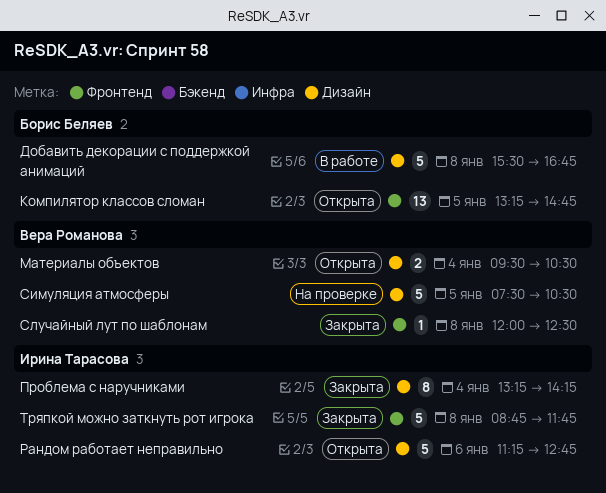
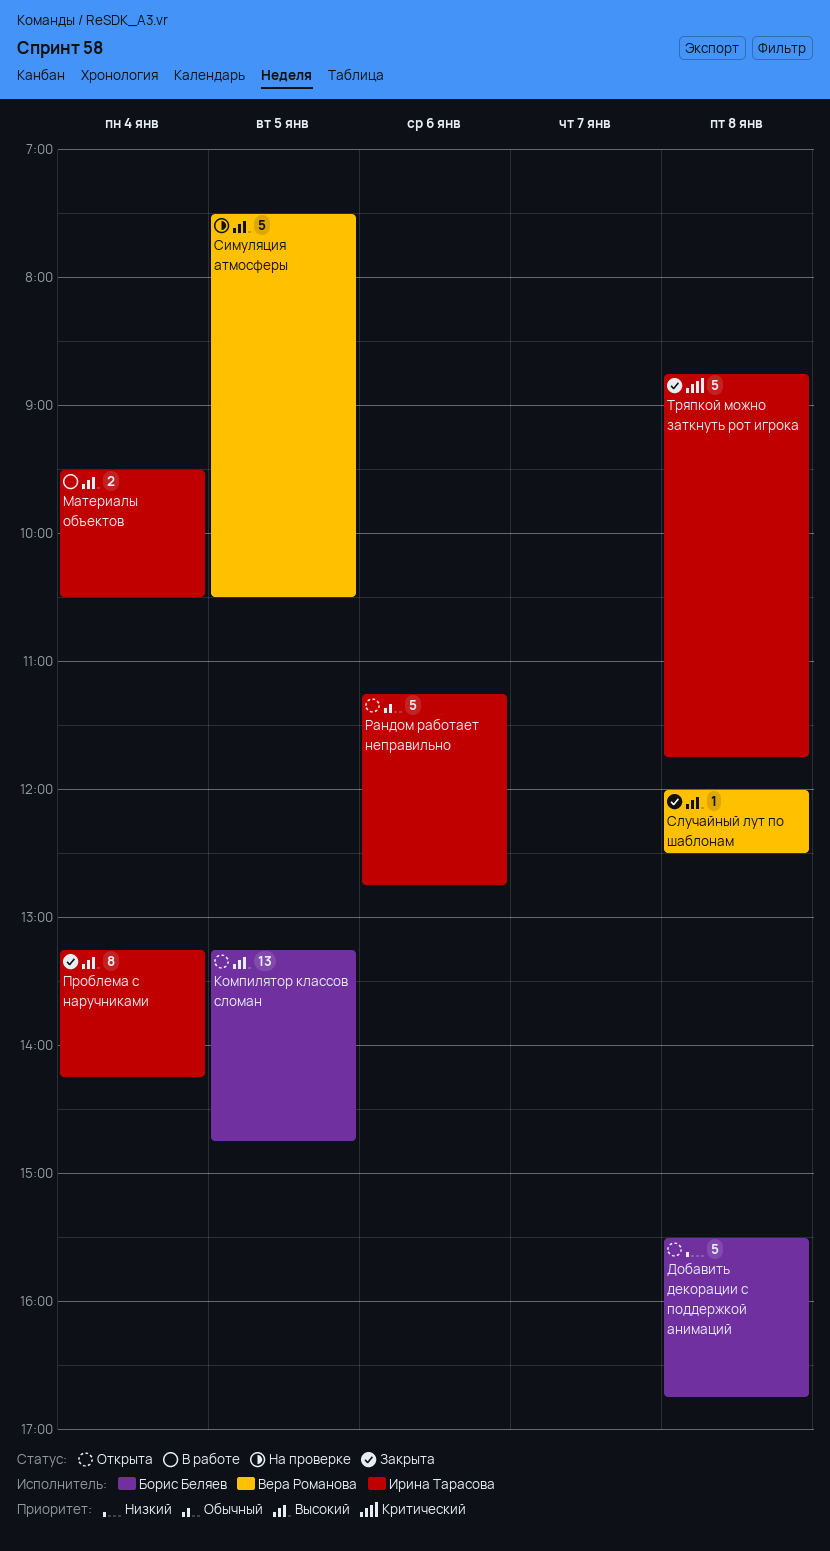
Добавить декорации с поддержкой анимаций, status: В работе -> Открыта
Материалы объектов, status: Открыта -> В работе
Материалы объектов, owner: Вера Романова -> Ирина Тарасова

